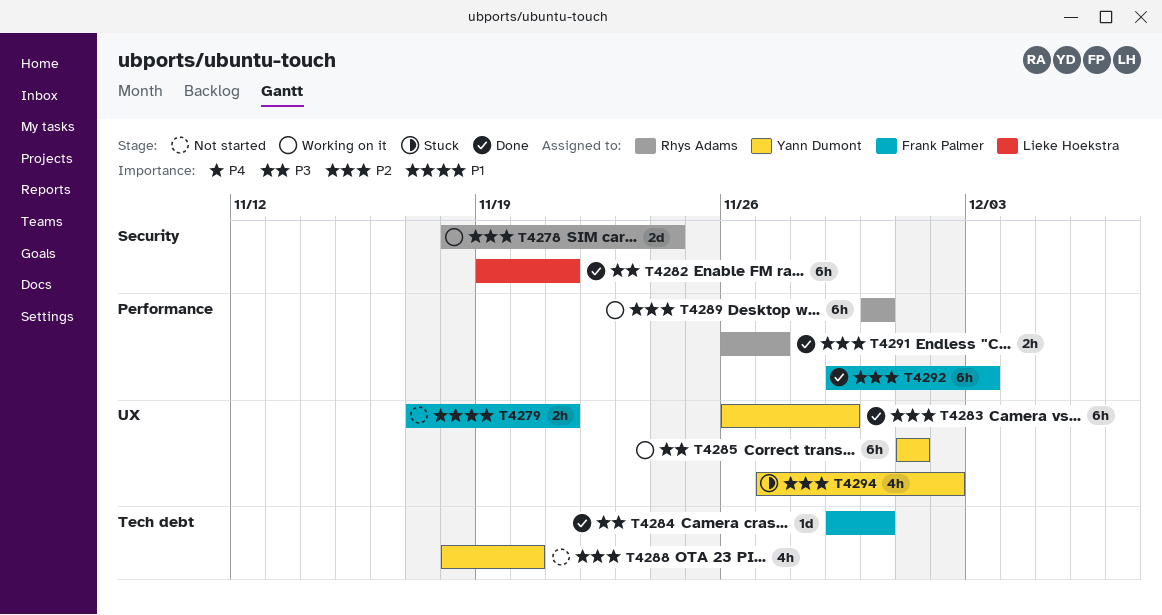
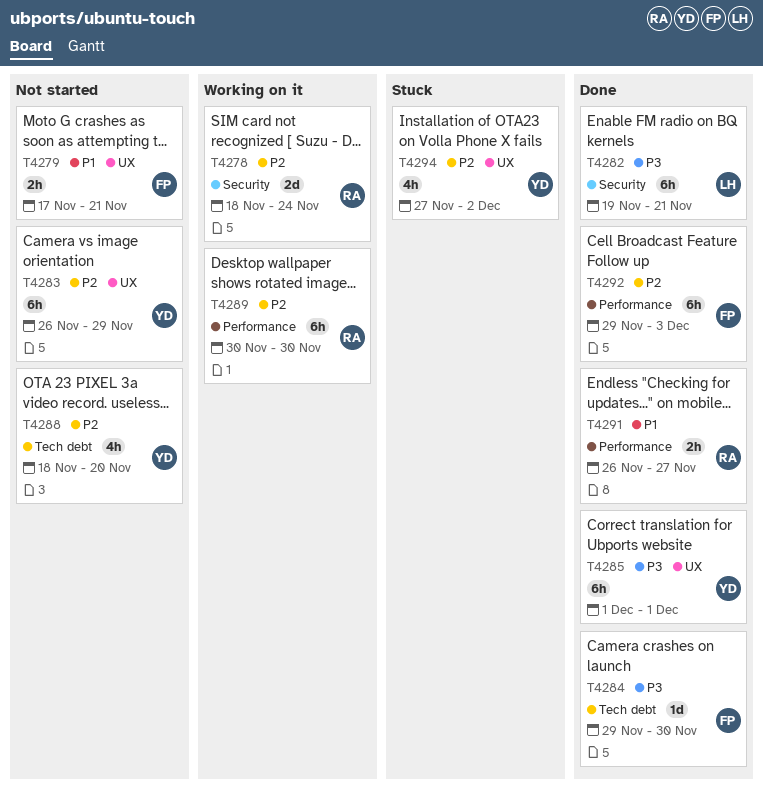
T4283, status: Done -> Not started
T4285, status: Working on it -> Done
T4291, priority: P2 -> P1

